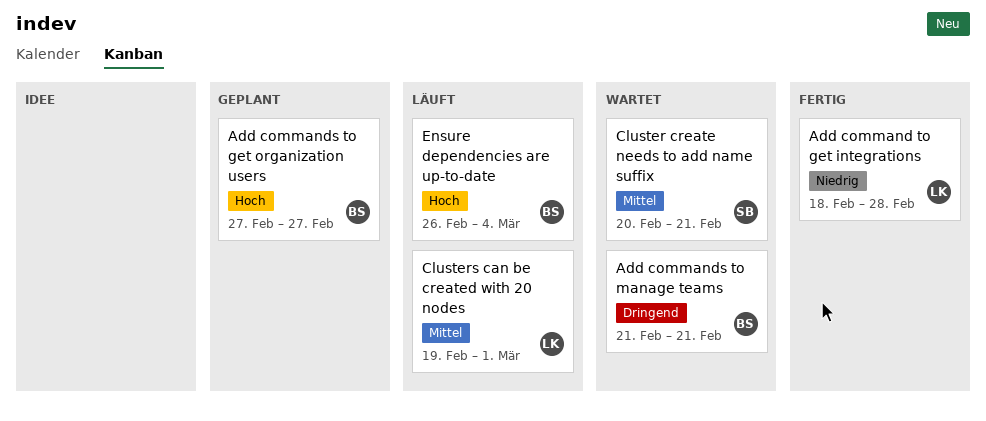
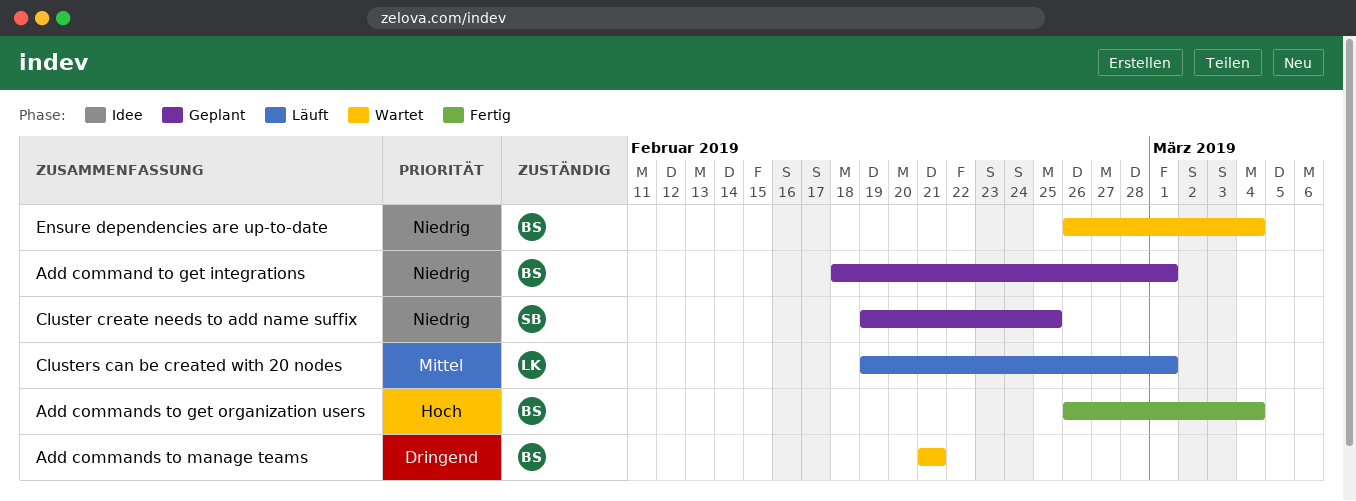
Add command to get integrations, status: Fertig -> Geplant
Add command to get integrations, owner: LK -> BS
Add command to get integrations, due: Feb 28 -> Mar 1
Add commands to get organization users, status: Geplant -> Fertig
Add commands to get organization users, start: Feb 27 -> Feb 26
Add commands to get organization users, due: Feb 27 -> Mar 4
Cluster create needs to add name suffix, status: Wartet -> Geplant
Cluster create needs to add name suffix, priority: Mittel -> Niedrig
Cluster create needs to add name suffix, start: Feb 20 -> Feb 19
Cluster create needs to add name suffix, due: Feb 21 -> Feb 25
Ensure dependencies are up-to-date, status: Läuft -> Wartet
Ensure dependencies are up-to-date, priority: Hoch -> Niedrig

